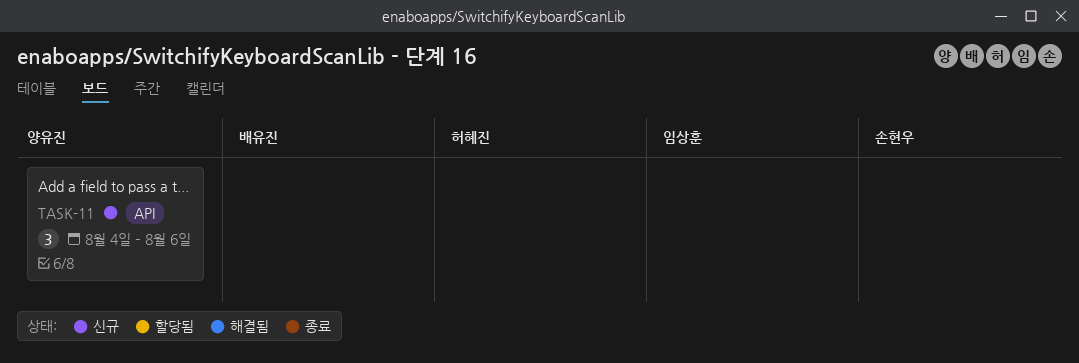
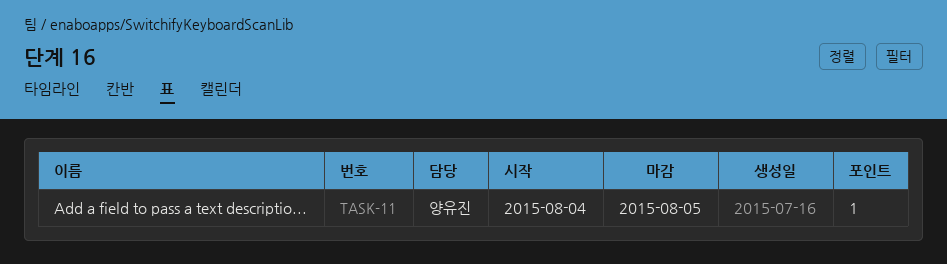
TASK-11, estimate: 3 -> 1
TASK-11, due: Aug 6 -> Aug 5

